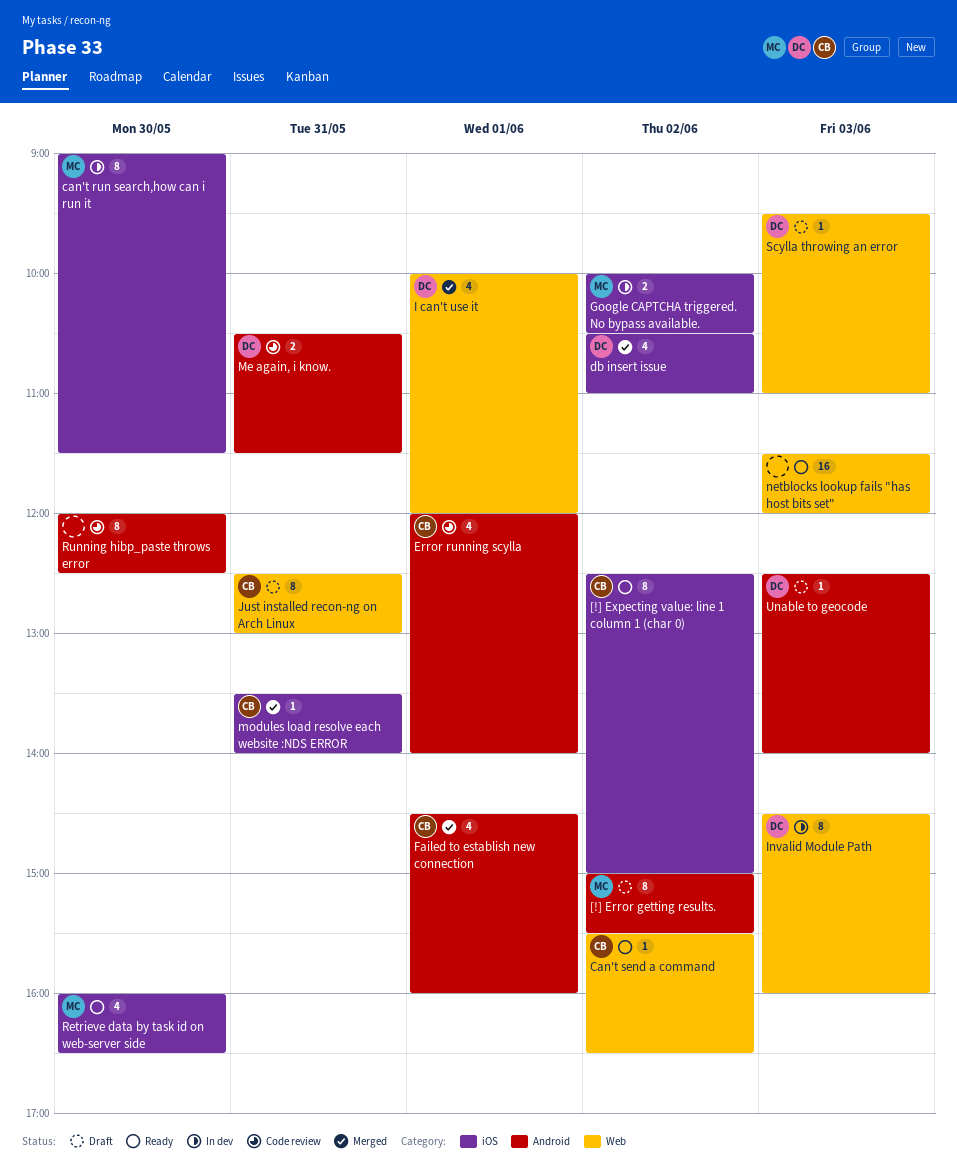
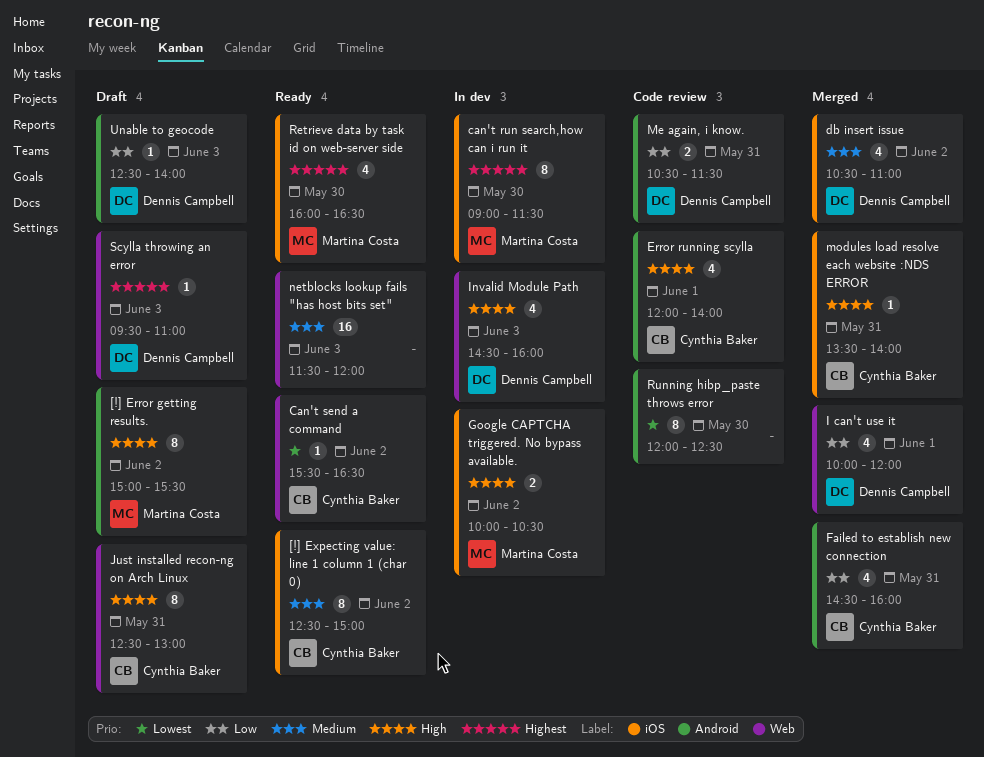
Failed to establish new connection, day: Jun 1 -> May 31
Invalid Module Path, estimate: 8 -> 4

